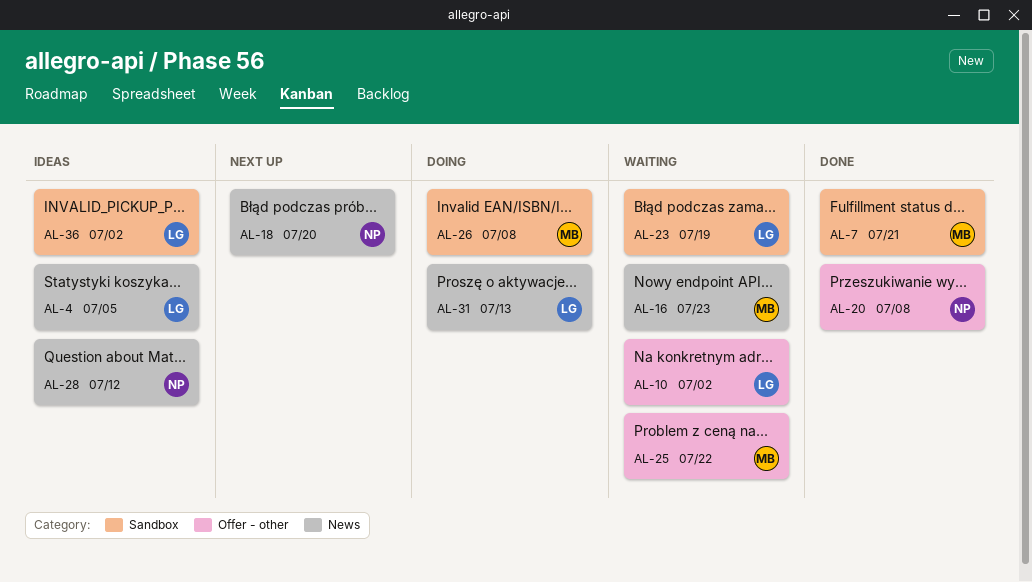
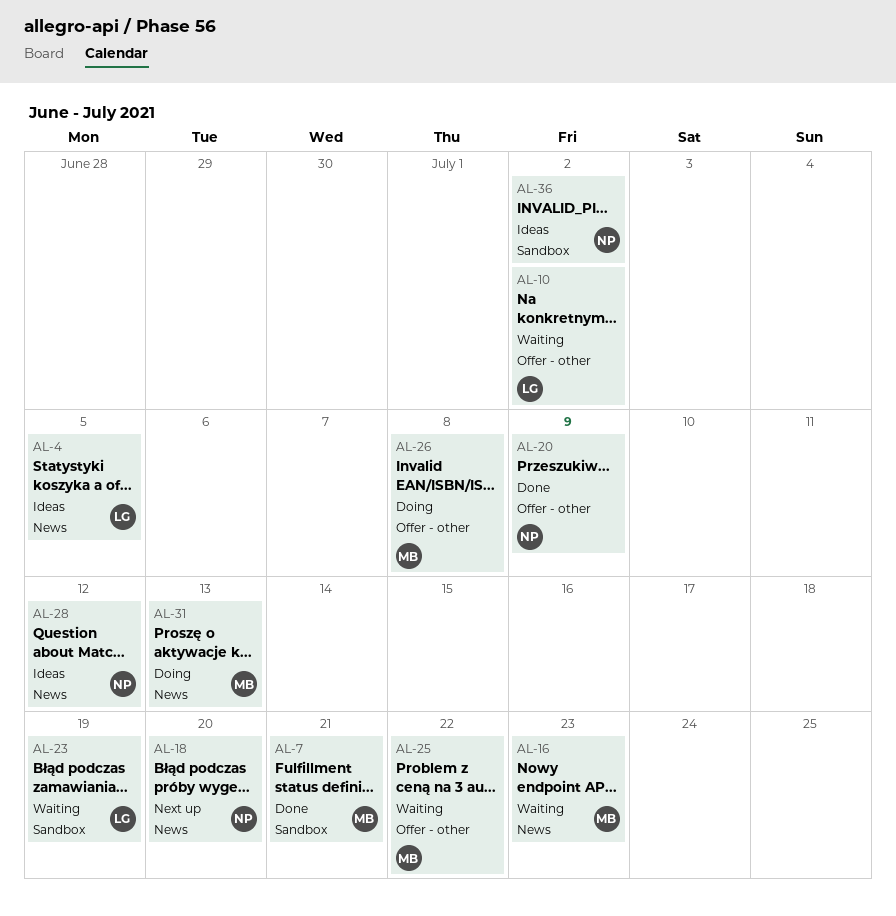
AL-20, due: Jul 8 -> Jul 9
AL-26, label: Sandbox -> Offer - other
AL-31, owner: LG -> MB
AL-36, owner: LG -> NP

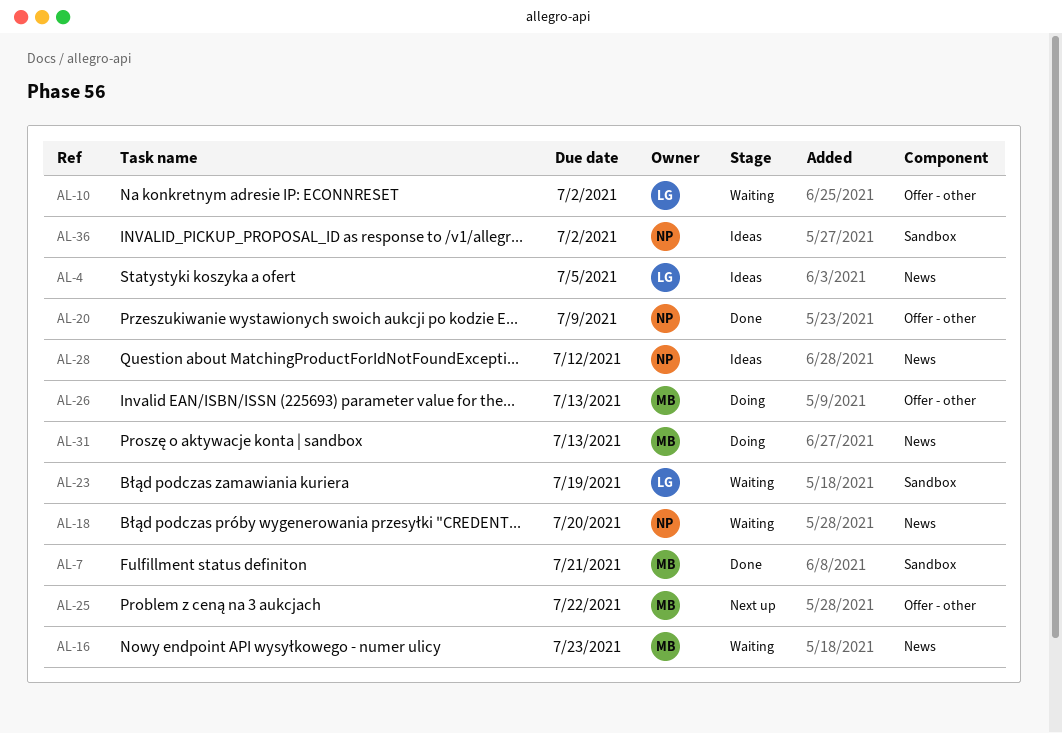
AL-18, status: Next up -> Waiting
AL-25, status: Waiting -> Next up
AL-26, due: Jul 8 -> Jul 13

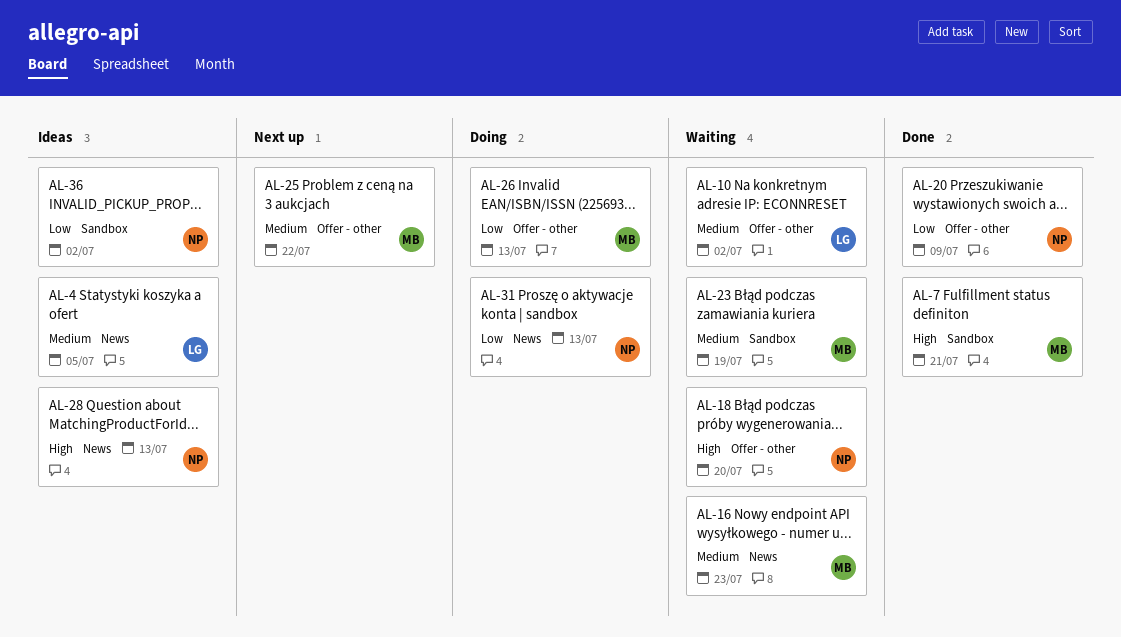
AL-18, label: News -> Offer - other
AL-23, owner: LG -> MB
AL-28, due: Jul 12 -> Jul 13
AL-31, owner: MB -> NP

